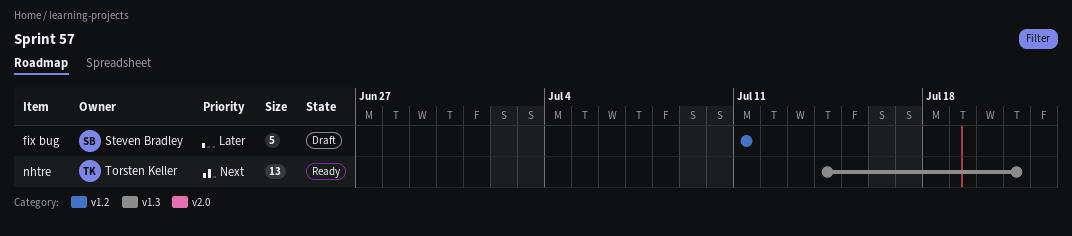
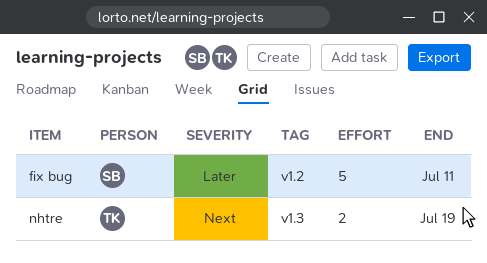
nhtre, estimate: 13 -> 2
nhtre, due: Jul 21 -> Jul 19

